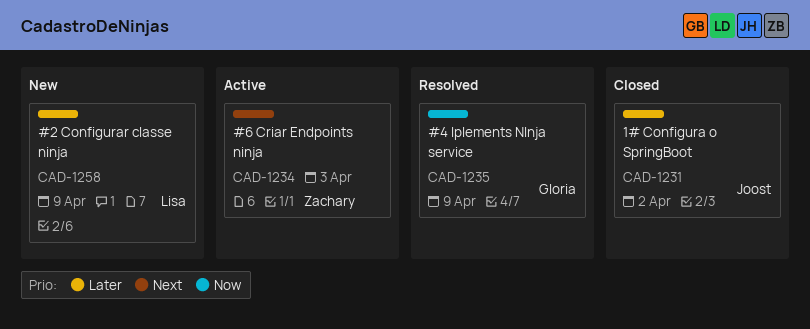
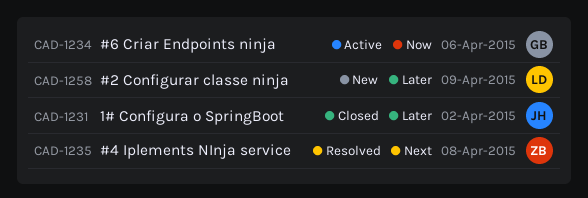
CAD-1234, owner: Zachary -> Gloria
CAD-1234, priority: Next -> Now
CAD-1234, due: Apr 3 -> Apr 6
CAD-1235, owner: Gloria -> Zachary
CAD-1235, priority: Now -> Next
CAD-1235, due: Apr 9 -> Apr 8

